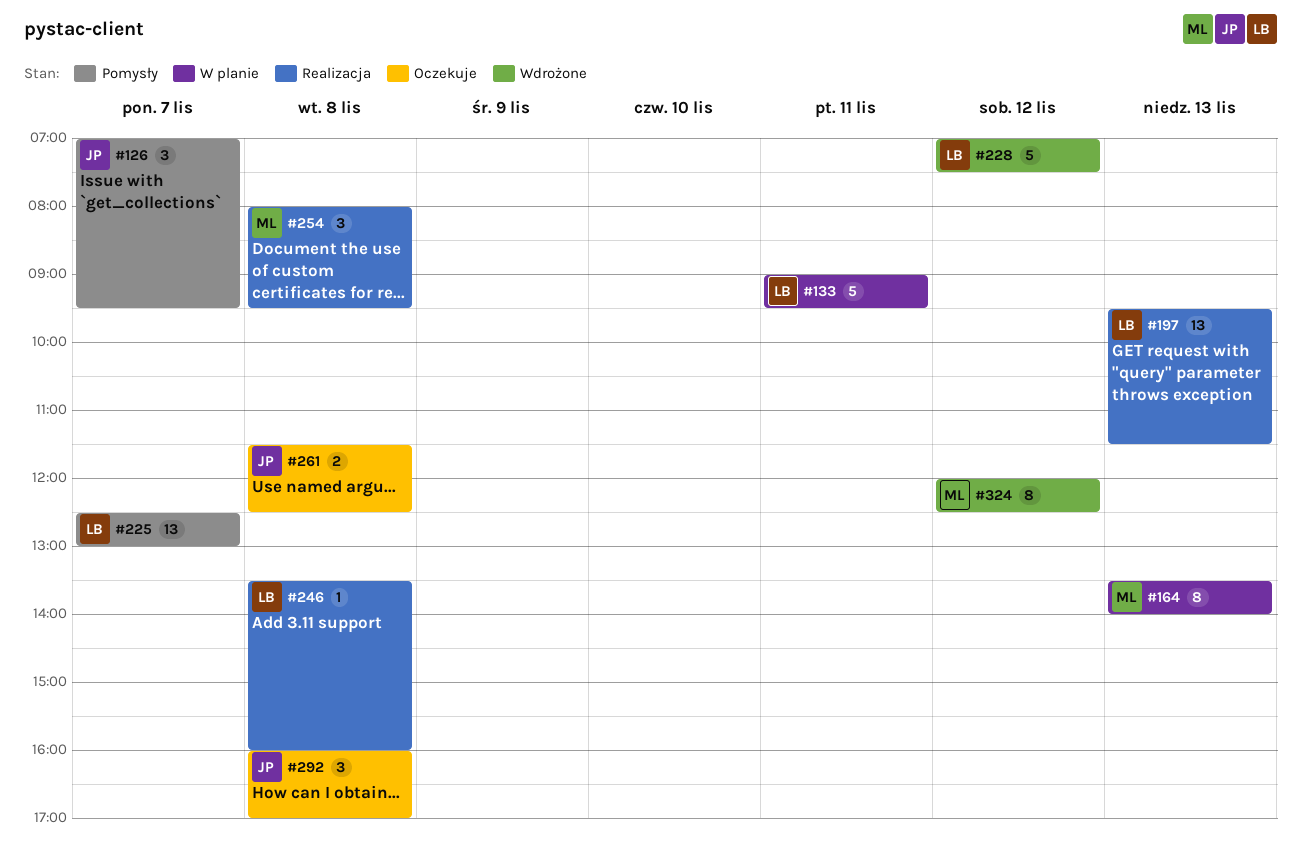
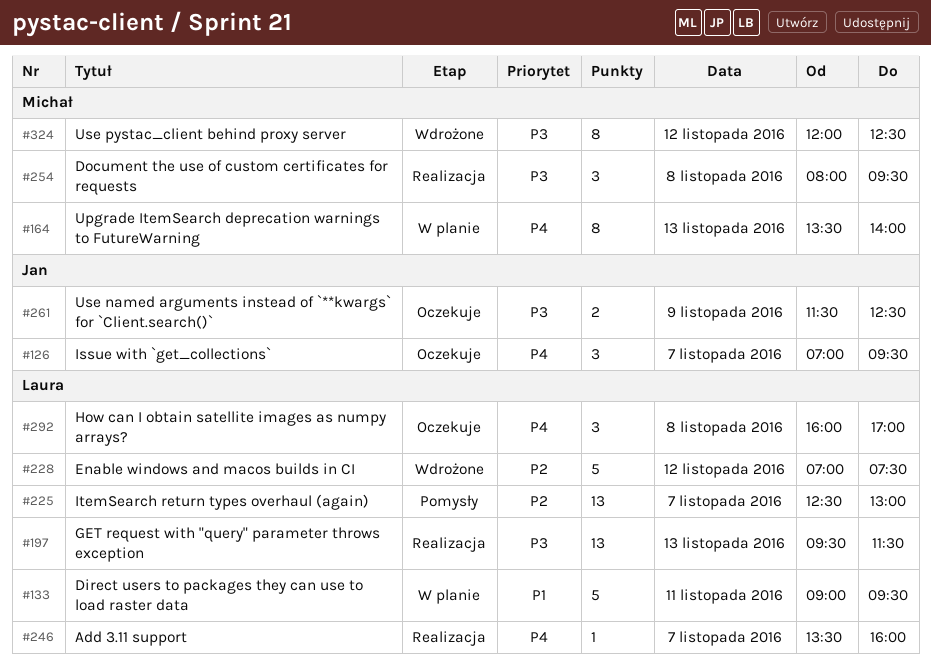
#126, status: Pomysły -> Oczekuje
#246, day: Nov 8 -> Nov 7
#261, day: Nov 8 -> Nov 9
#292, owner: Jan -> Laura

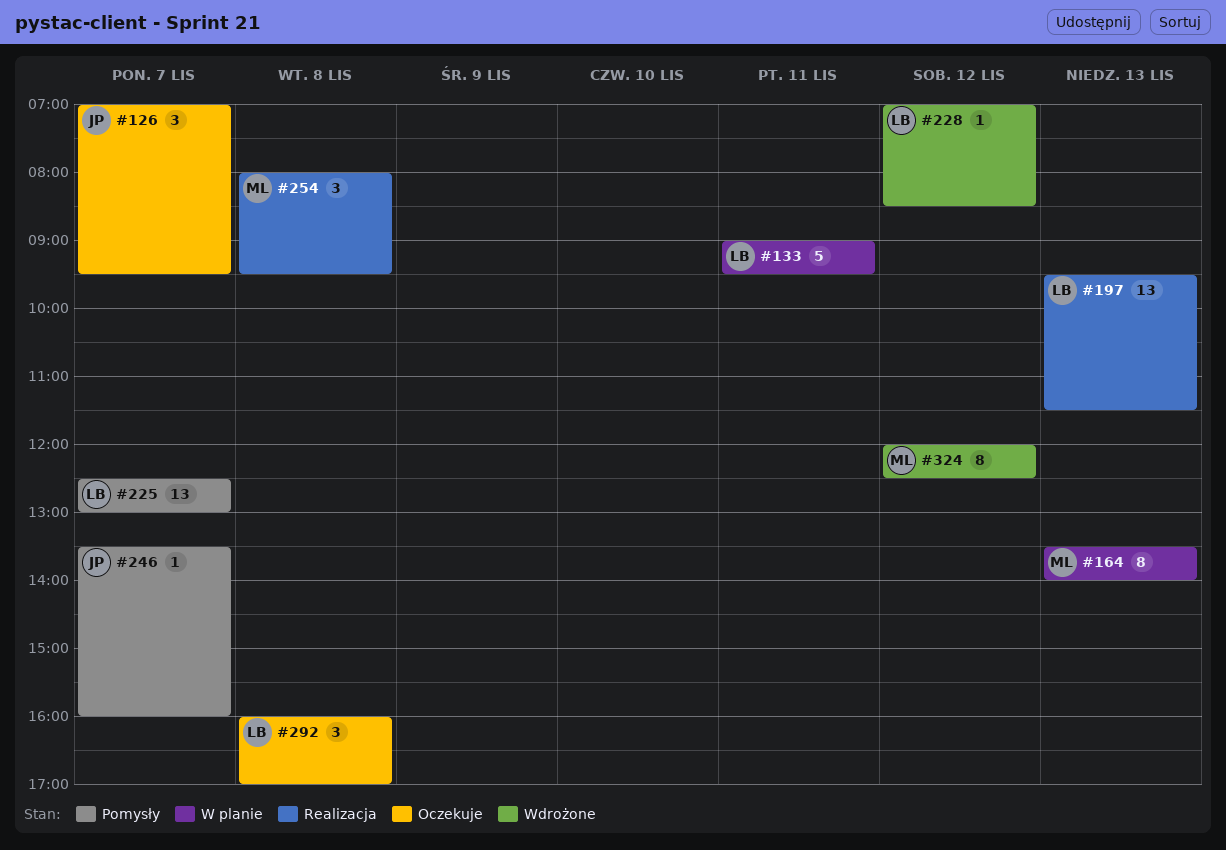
#228, estimate: 5 -> 1
#228, ends: 07:30 -> 08:30
#246, status: Realizacja -> Pomysły
#246, owner: Laura -> Jan
#261: present -> none

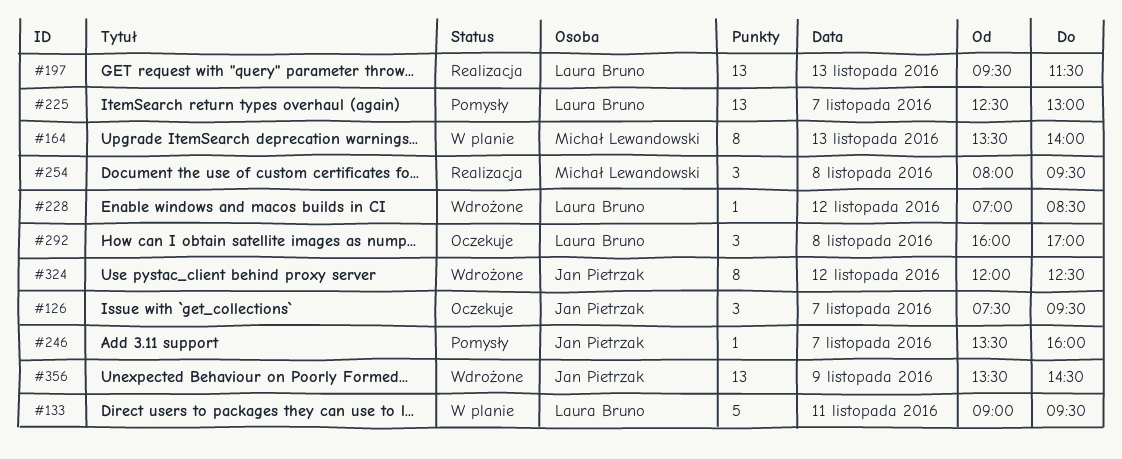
#126, begins: 07:00 -> 07:30
#324, owner: Michał Lewandowski -> Jan Pietrzak
#356: none -> present

